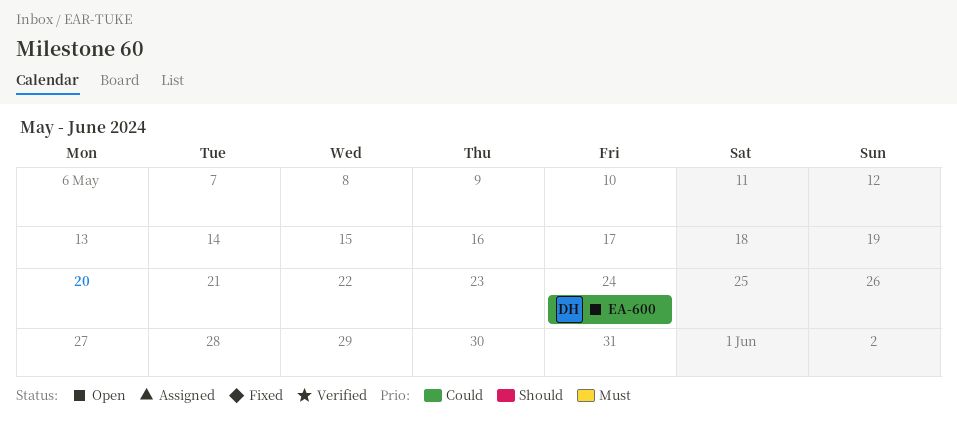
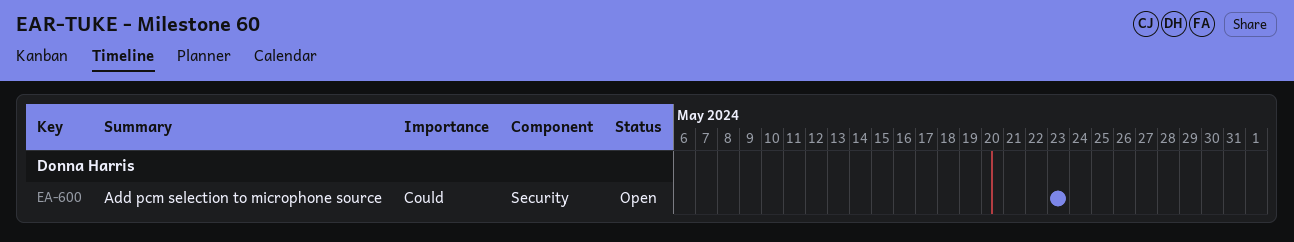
EA-600, start: May 24 -> May 23
EA-600, due: May 24 -> May 23

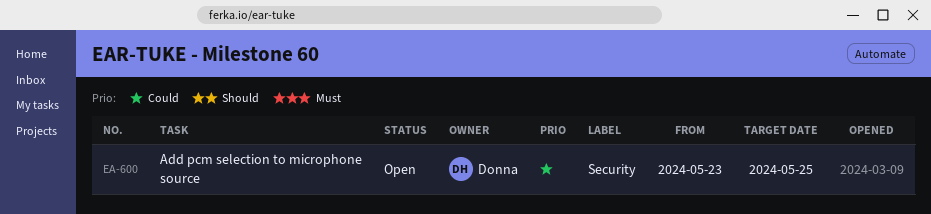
EA-600, due: May 23 -> May 25

